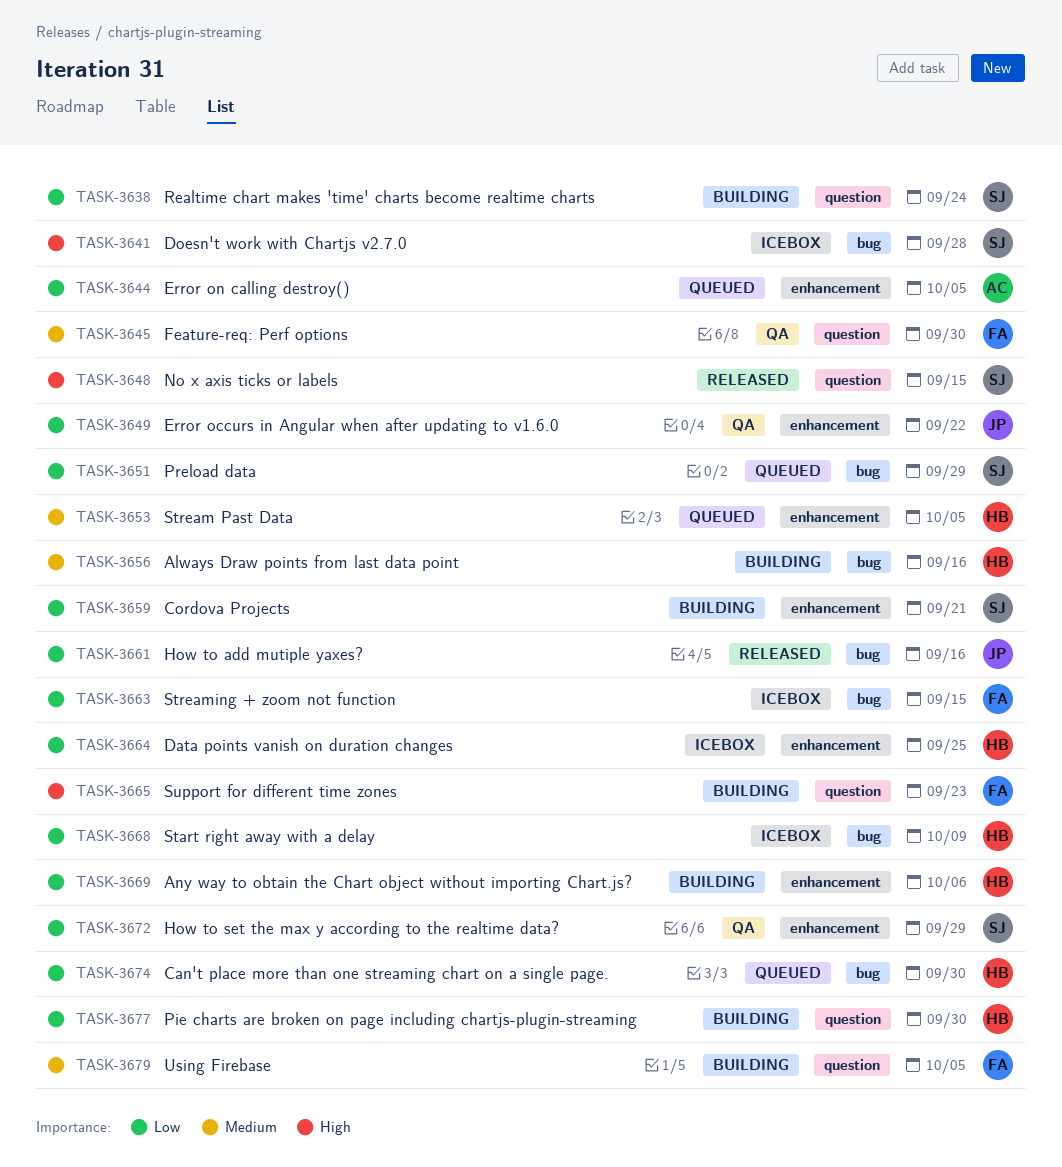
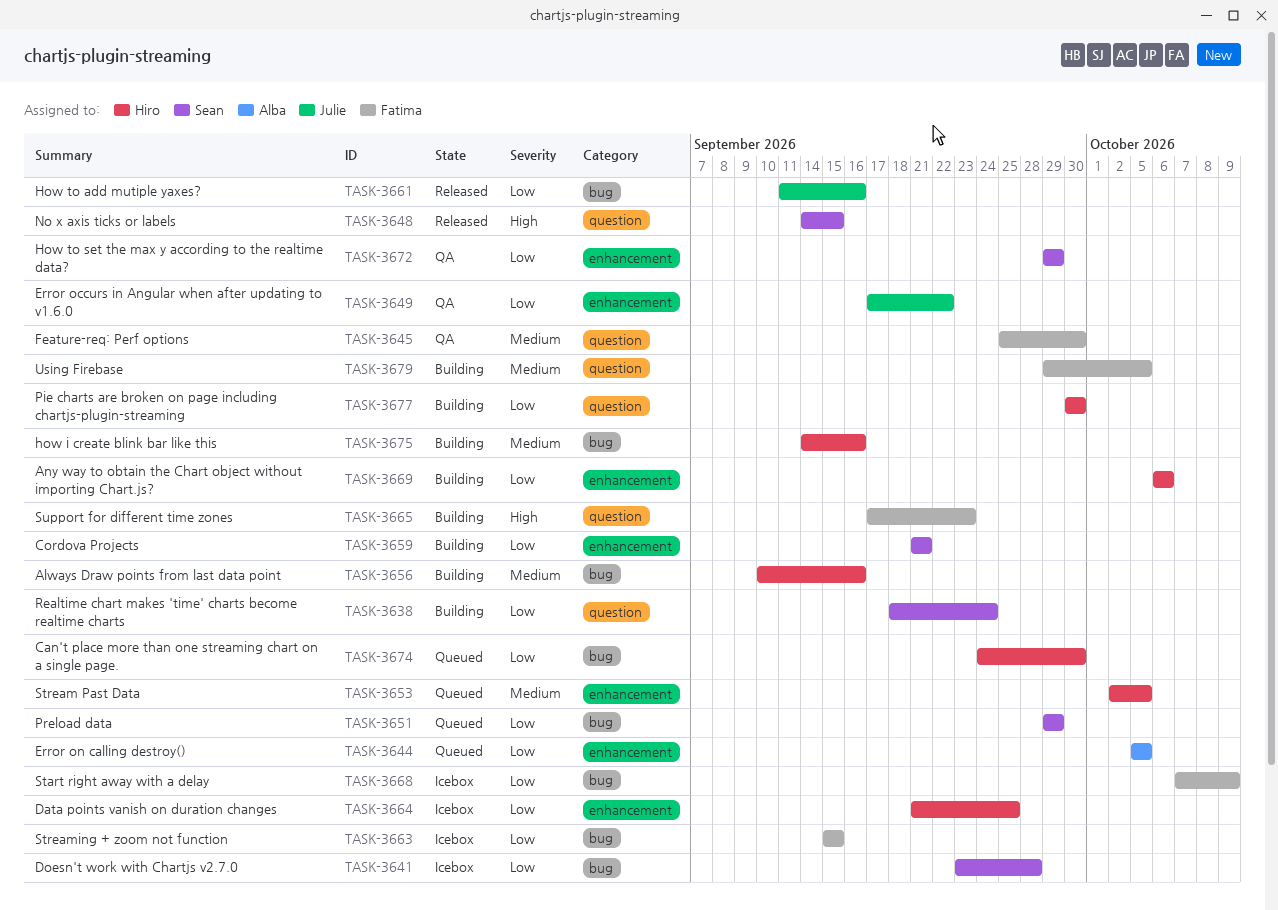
TASK-3641, priority: High -> Low
TASK-3668, owner: Hiro -> Fatima
TASK-3675: none -> present

